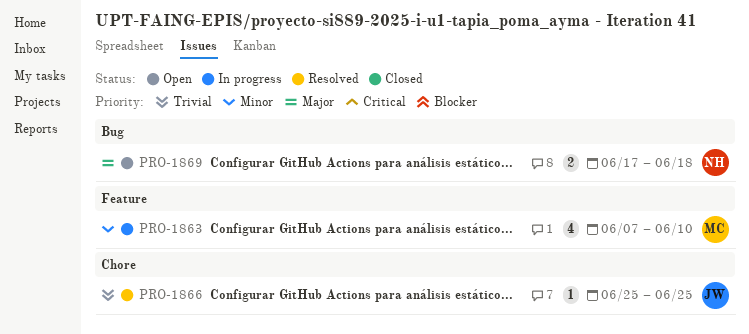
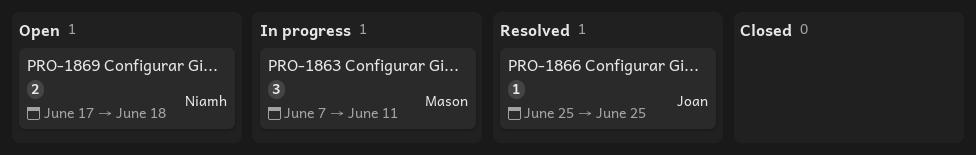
PRO-1863, estimate: 4 -> 3
PRO-1863, due: Jun 10 -> Jun 11

